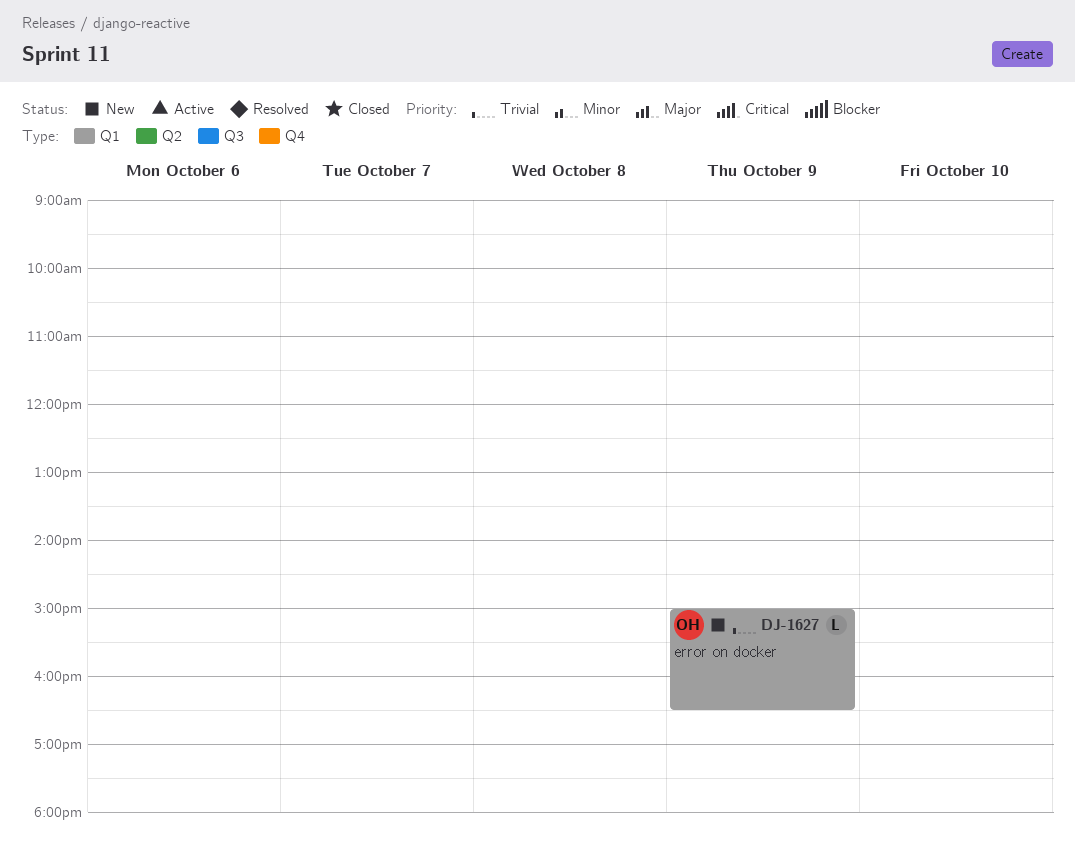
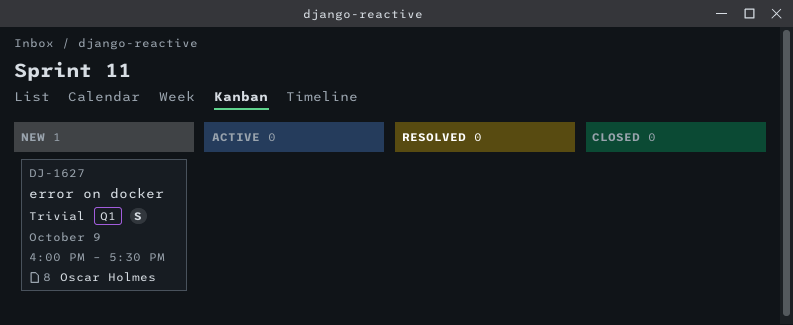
DJ-1627, estimate: L -> S
DJ-1627, begins: 15:00 -> 16:00
DJ-1627, ends: 16:30 -> 17:30

